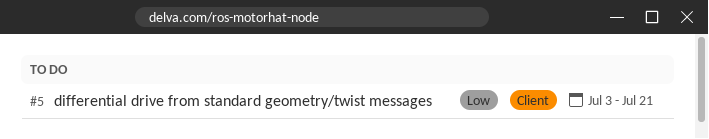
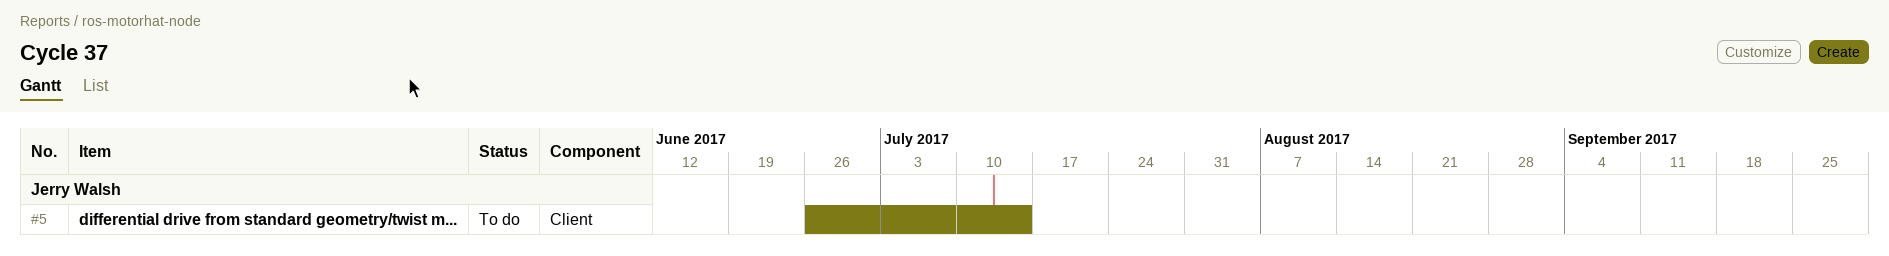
#5, start: Jul 3 -> Jun 26
#5, due: Jul 21 -> Jul 14

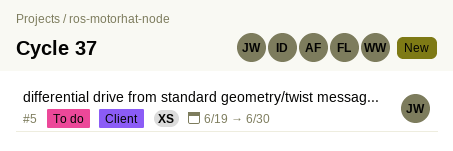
#5, start: Jun 26 -> Jun 19
#5, due: Jul 14 -> Jun 30

